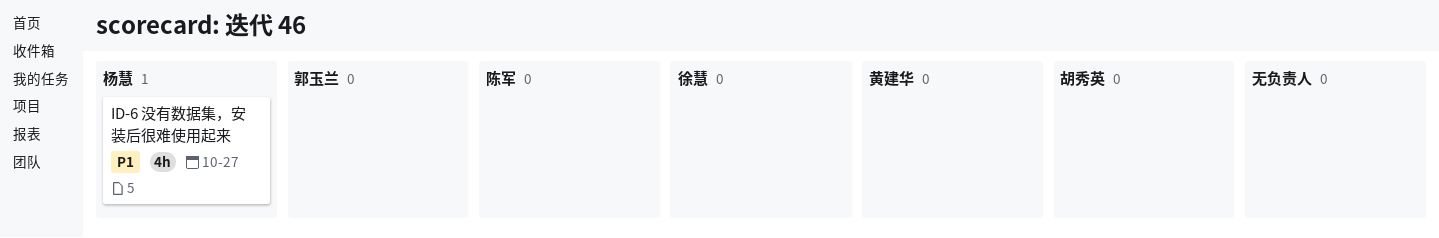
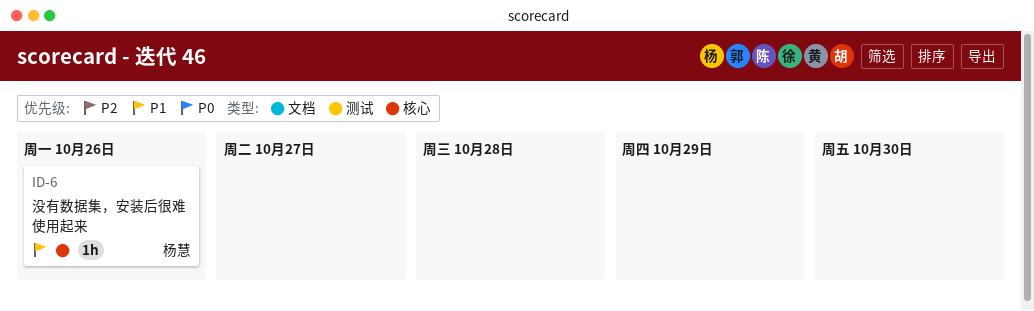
ID-6, estimate: 4h -> 1h
ID-6, due: Oct 27 -> Oct 26

